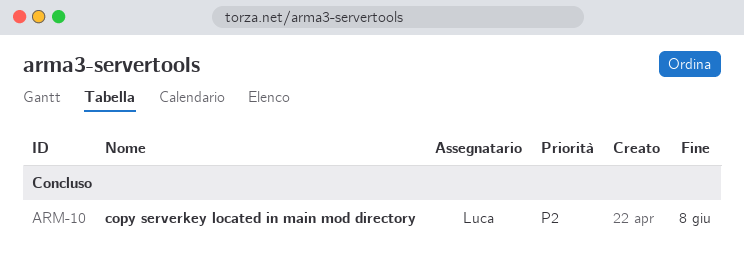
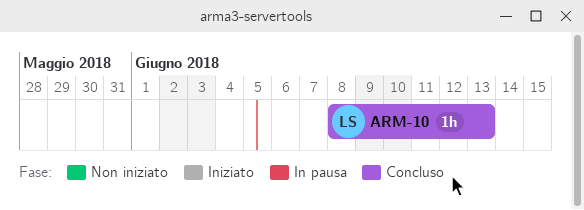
ARM-10, due: Jun 8 -> Jun 13

